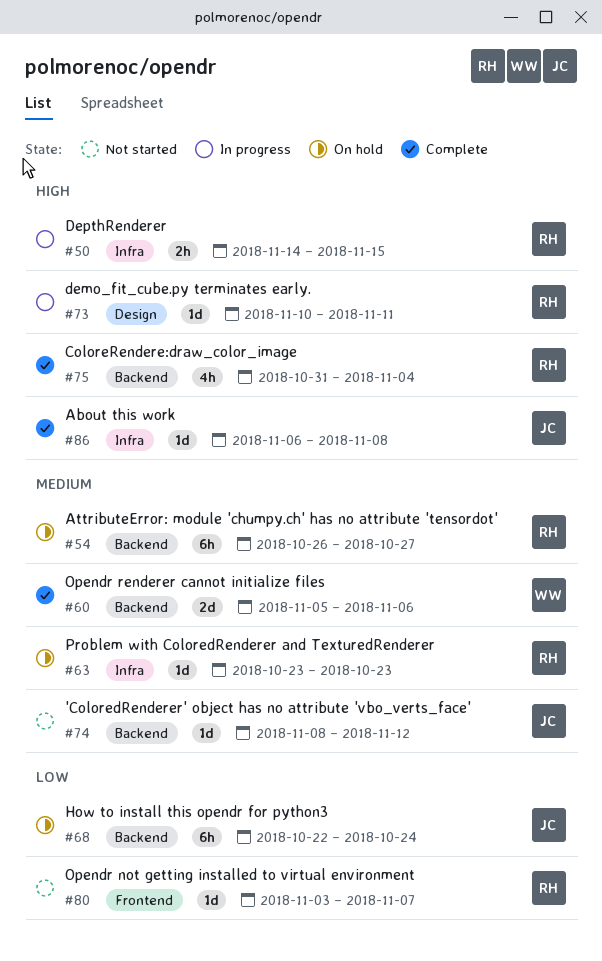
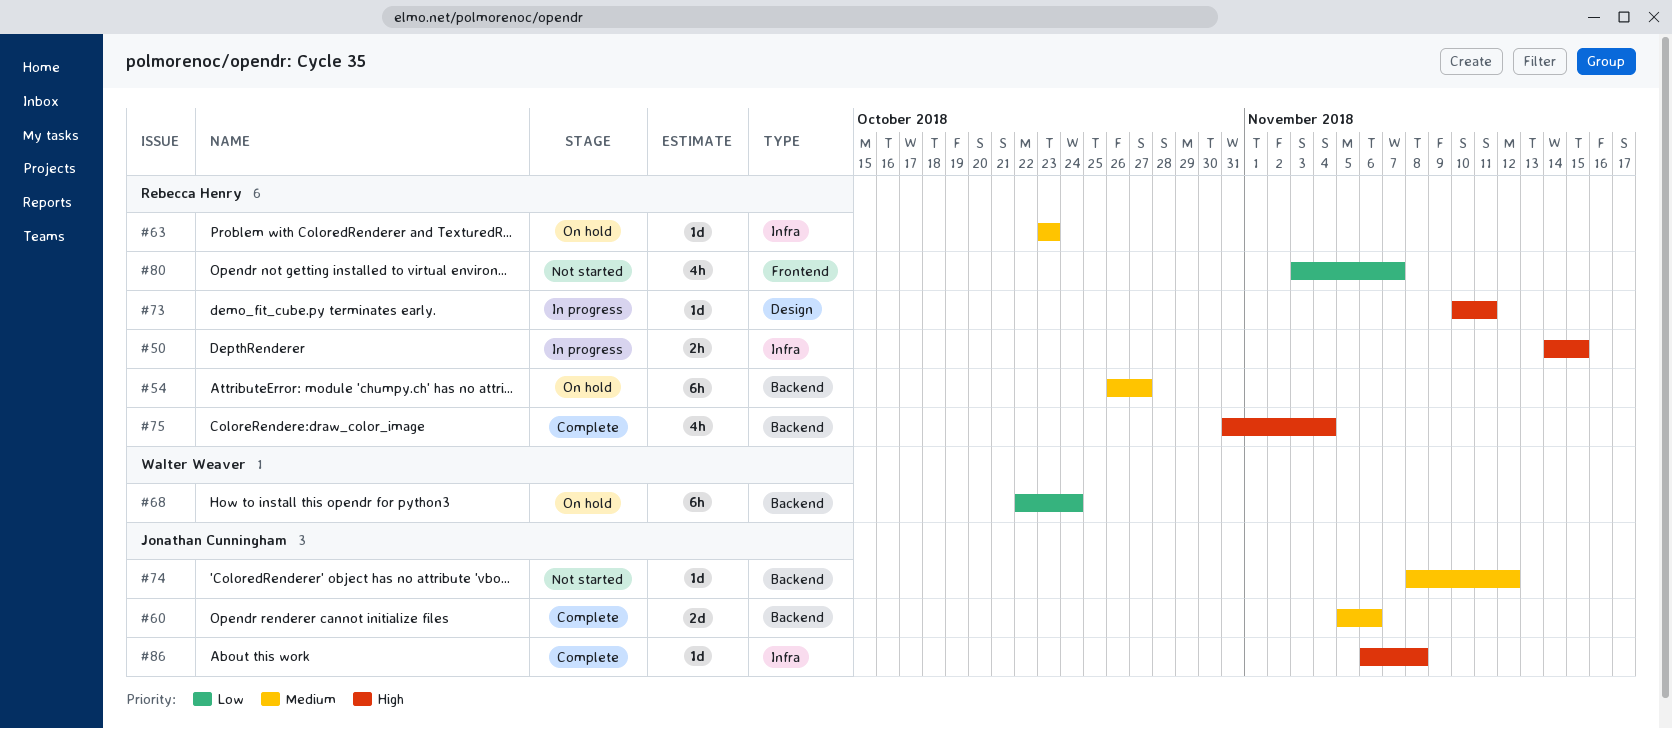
#60, owner: Walter Weaver -> Jonathan Cunningham
#68, owner: Jonathan Cunningham -> Walter Weaver
#80, estimate: 1d -> 4h

